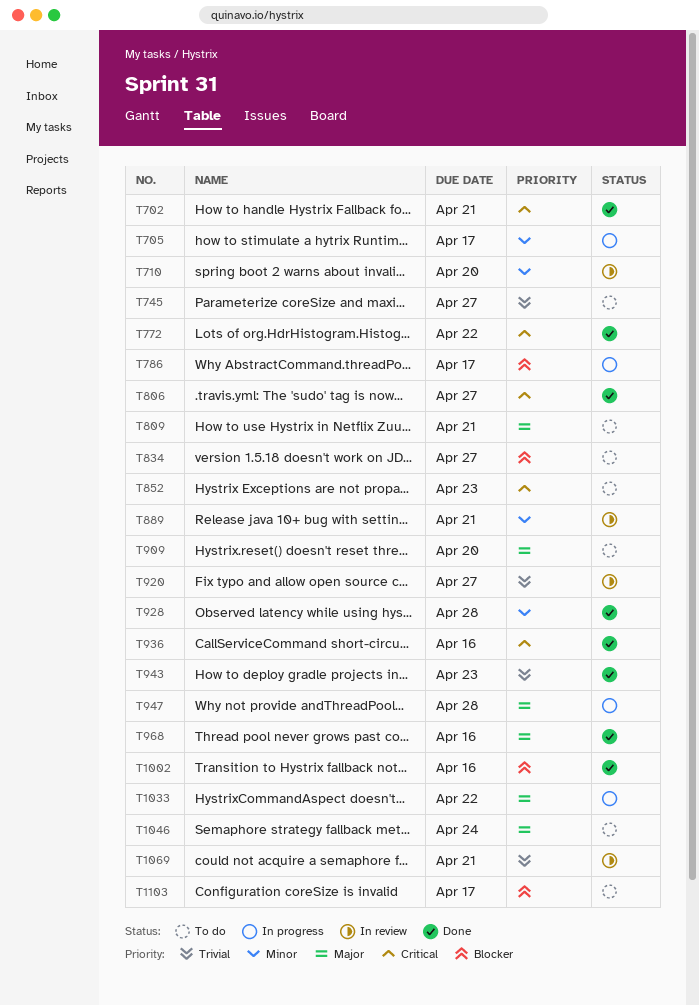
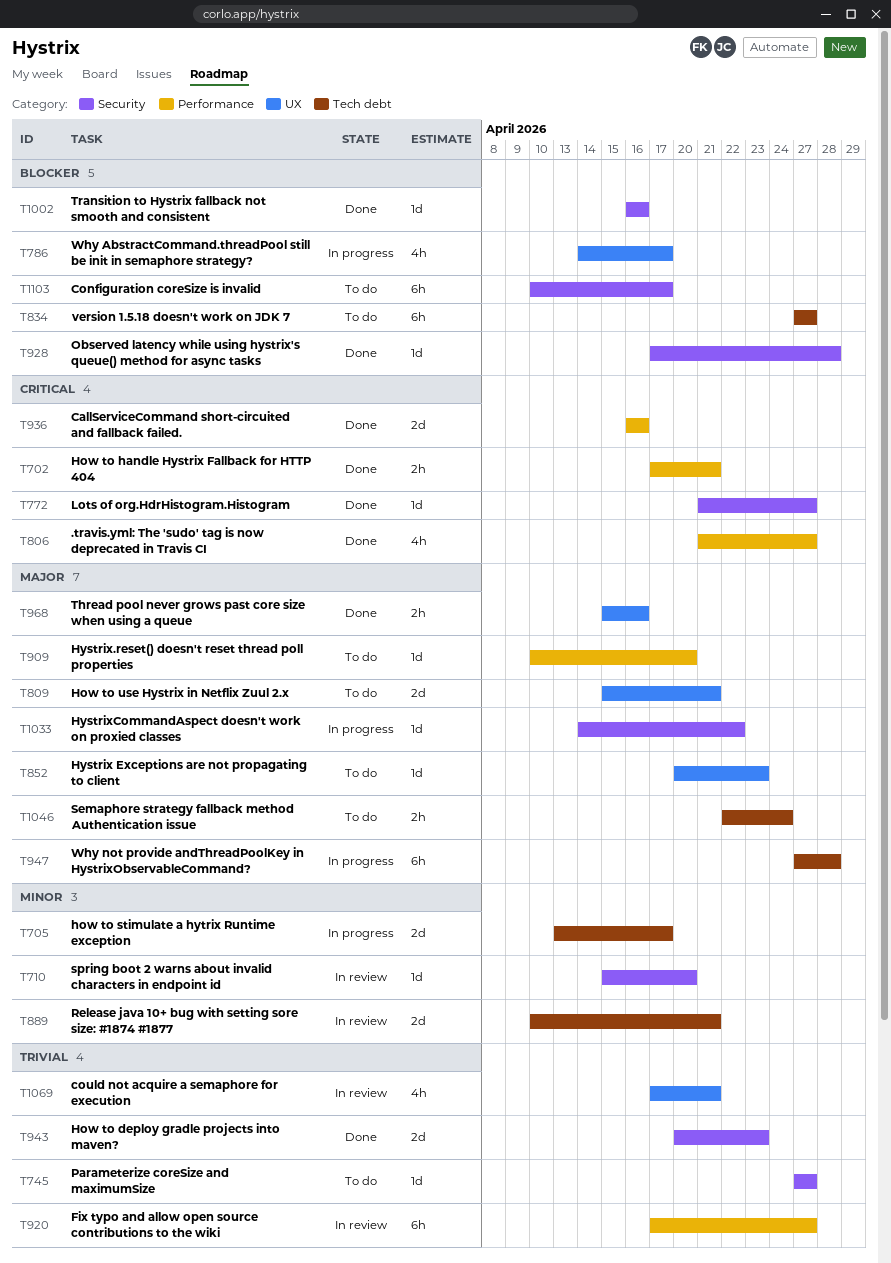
T772, due: Apr 22 -> Apr 27
T852, priority: Critical -> Major
T928, priority: Minor -> Blocker

